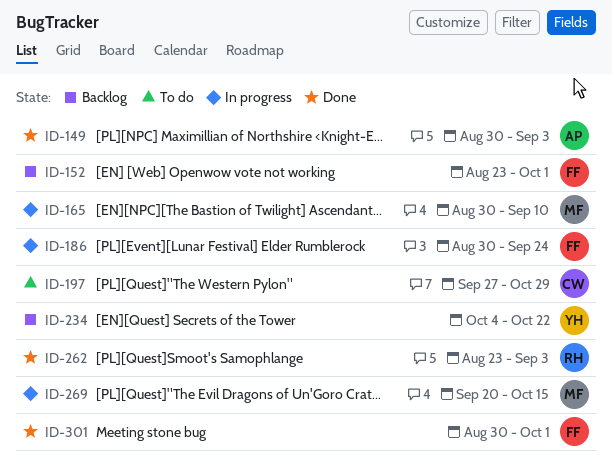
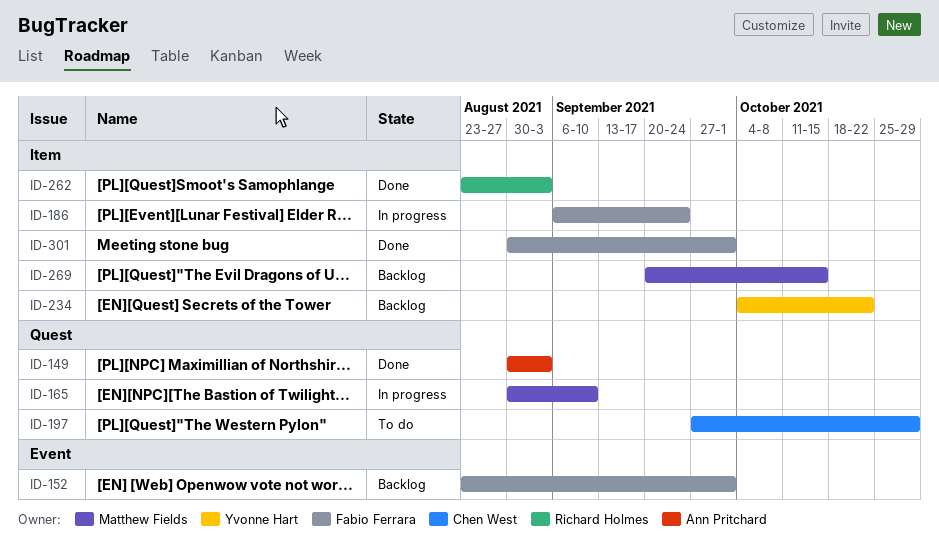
ID-186, start: Aug 30 -> Sep 6
ID-269, status: In progress -> Backlog

